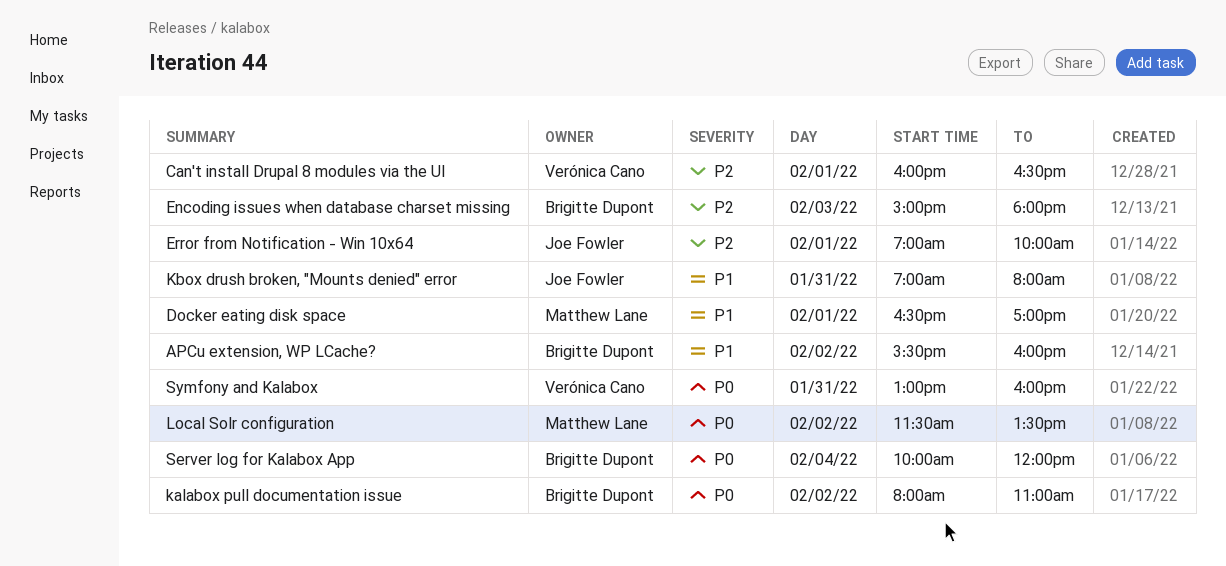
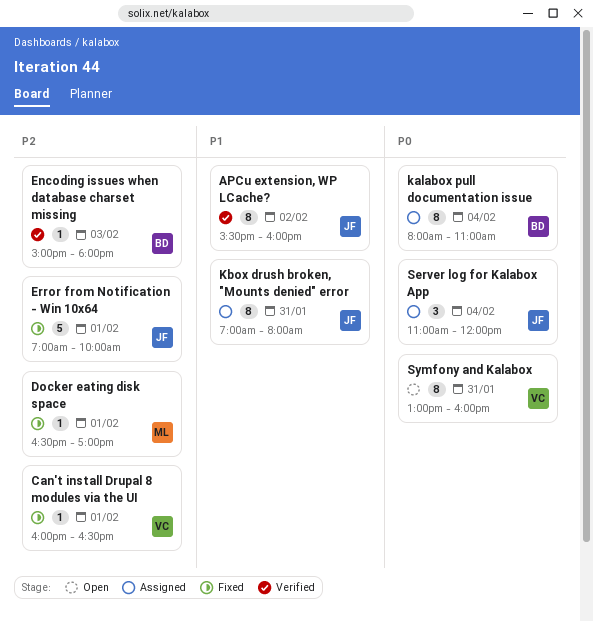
APCu extension, WP LCache?, owner: Brigitte Dupont -> Joe Fowler
Docker eating disk space, priority: P1 -> P2
kalabox pull documentation issue, day: Feb 2 -> Feb 4
Local Solr configuration: present -> none
Server log for Kalabox App, owner: Brigitte Dupont -> Joe Fowler
Server log for Kalabox App, begins: 10:00 -> 11:00

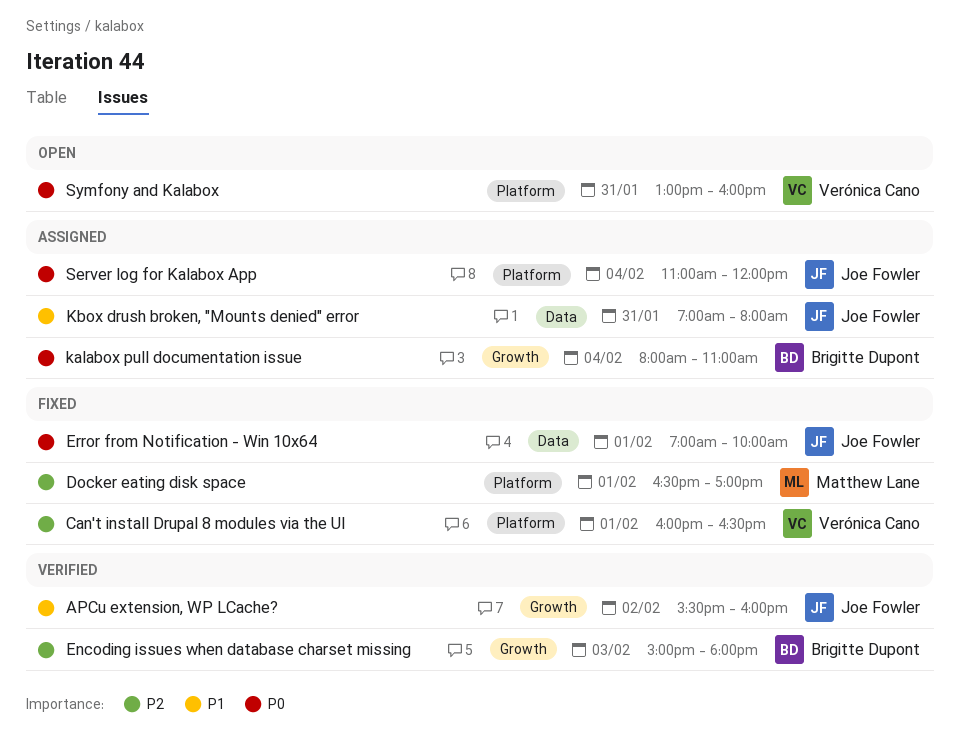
Error from Notification - Win 10x64, priority: P2 -> P0

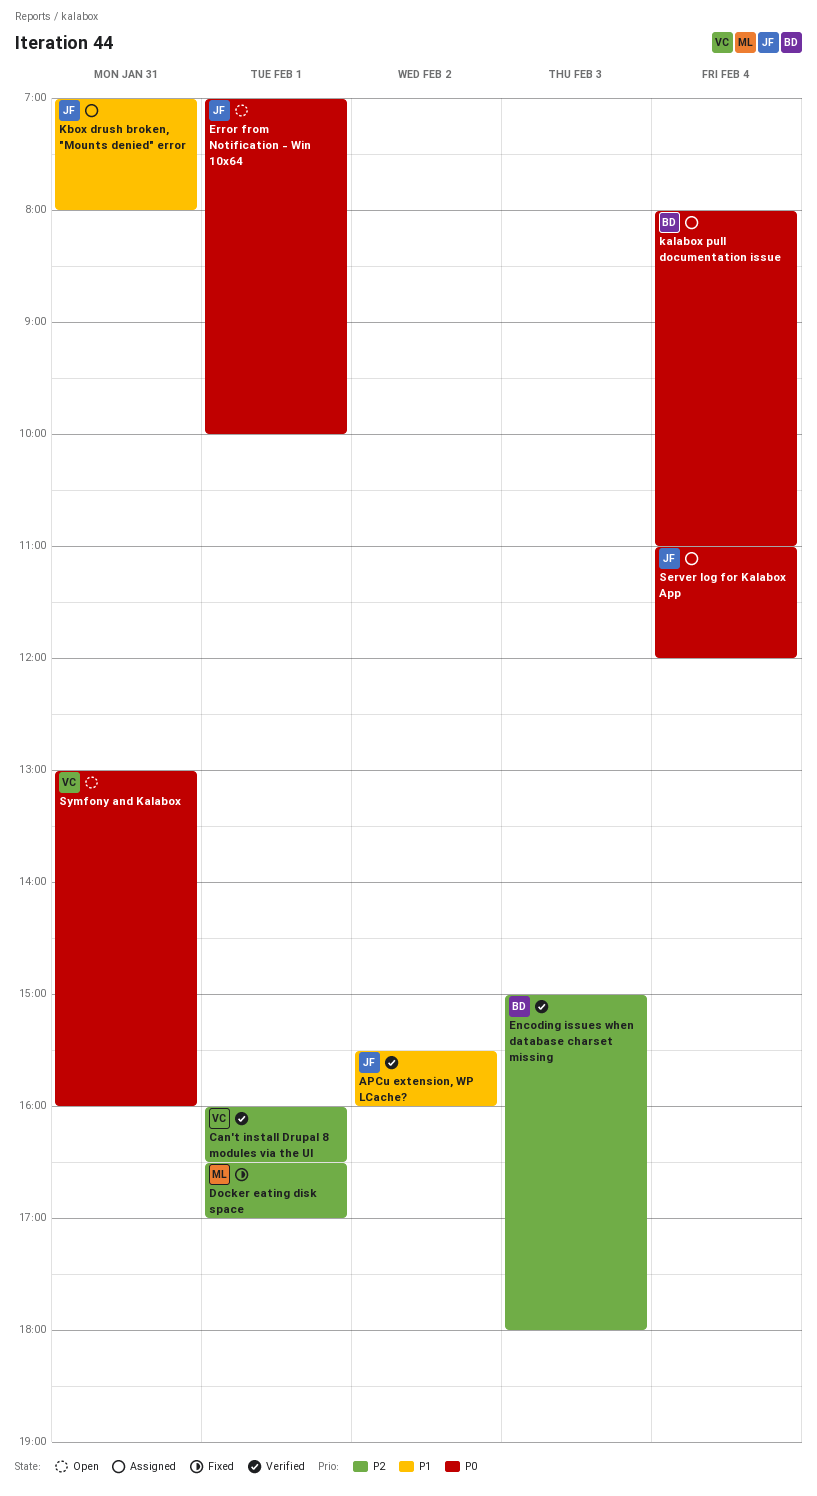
Can't install Drupal 8 modules via the UI, status: Fixed -> Verified
Error from Notification - Win 10x64, status: Fixed -> Open

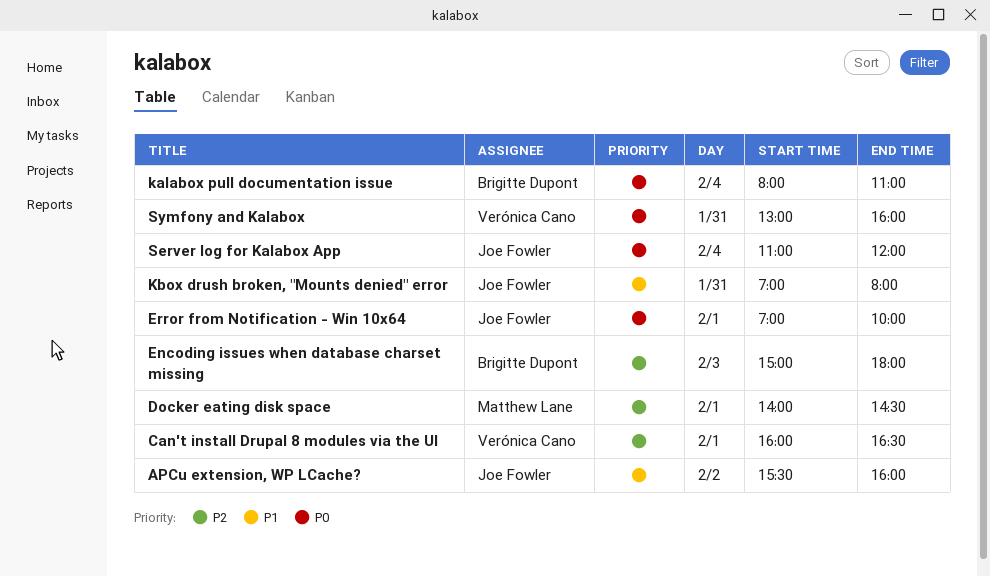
Docker eating disk space, begins: 16:30 -> 14:00
Docker eating disk space, ends: 17:00 -> 14:30

